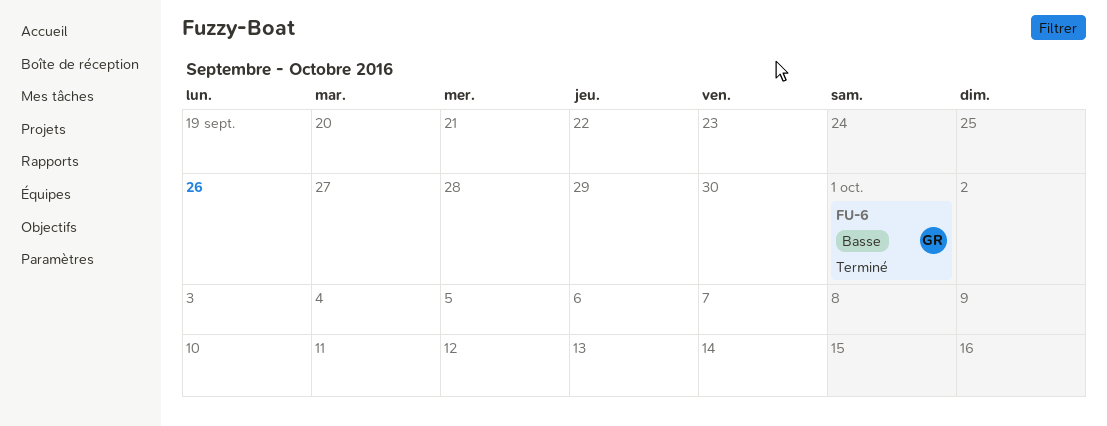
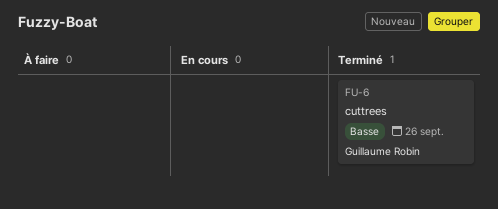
FU-6, due: Oct 1 -> Sep 26

